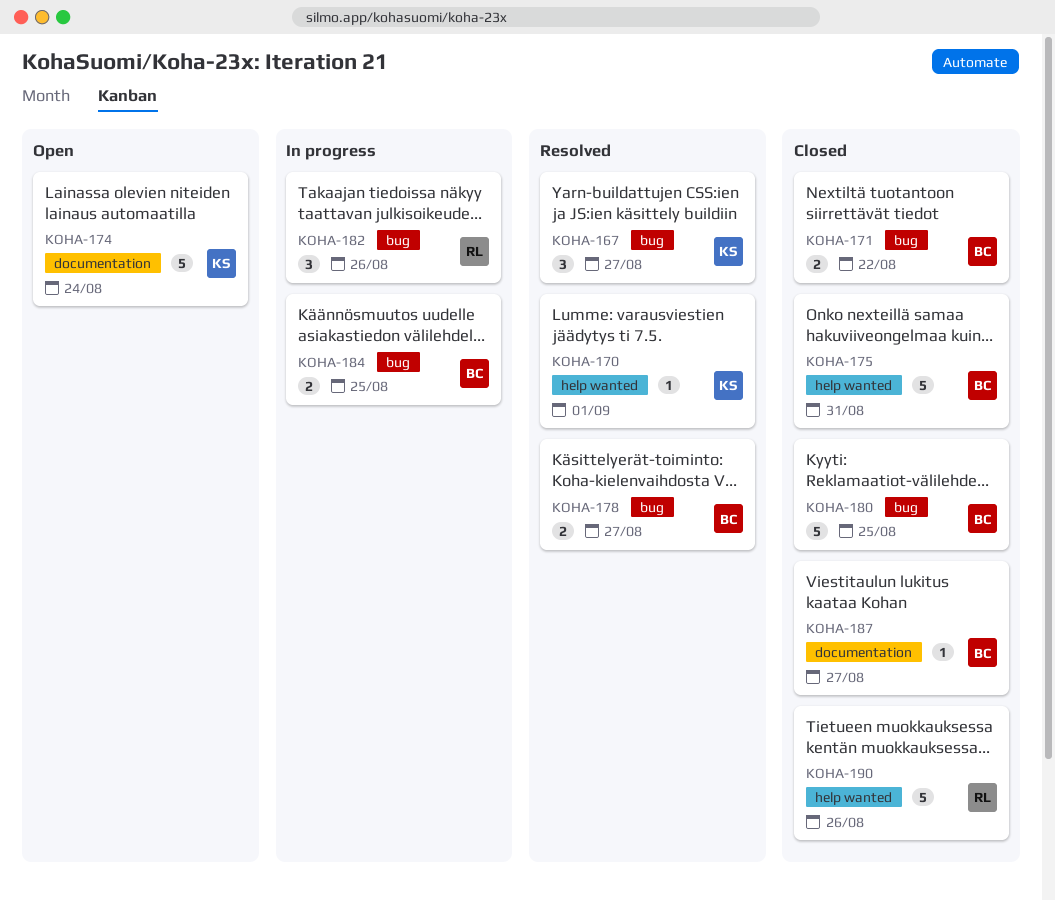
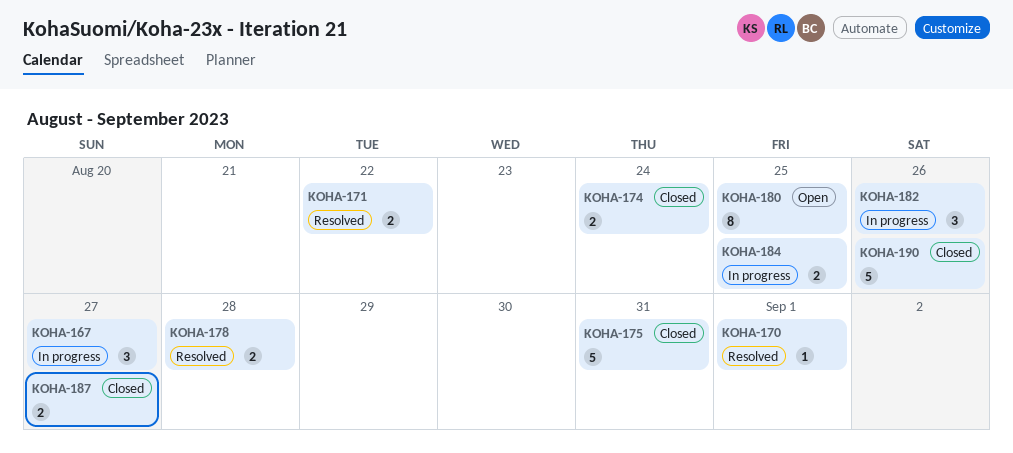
KOHA-167, status: Resolved -> In progress
KOHA-171, status: Closed -> Resolved
KOHA-174, status: Open -> Closed
KOHA-174, estimate: 5 -> 2
KOHA-178, due: Aug 27 -> Aug 28
KOHA-180, status: Closed -> Open
KOHA-180, estimate: 5 -> 8
KOHA-187, estimate: 1 -> 2

